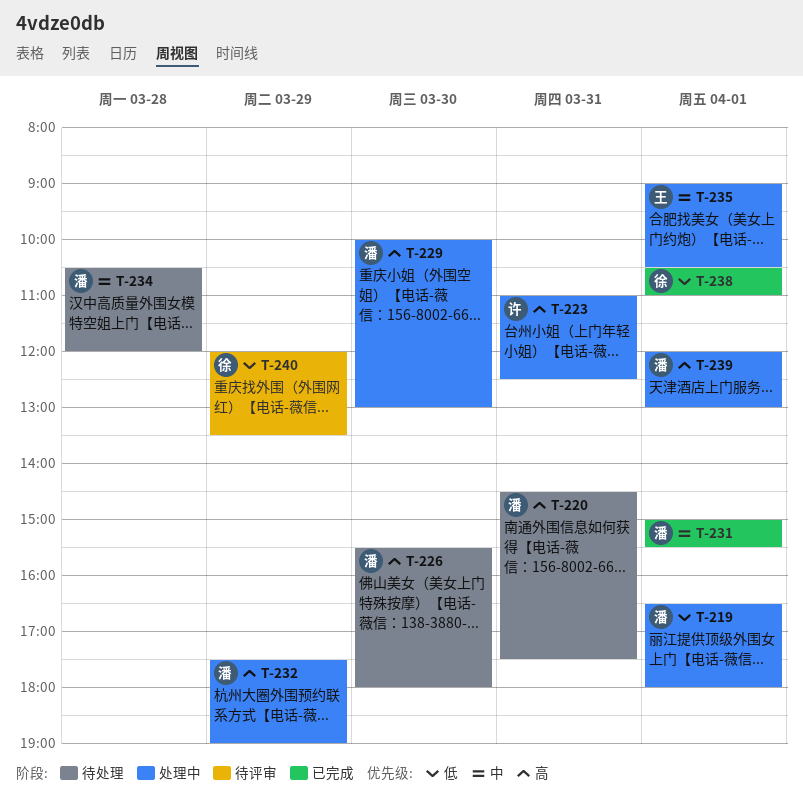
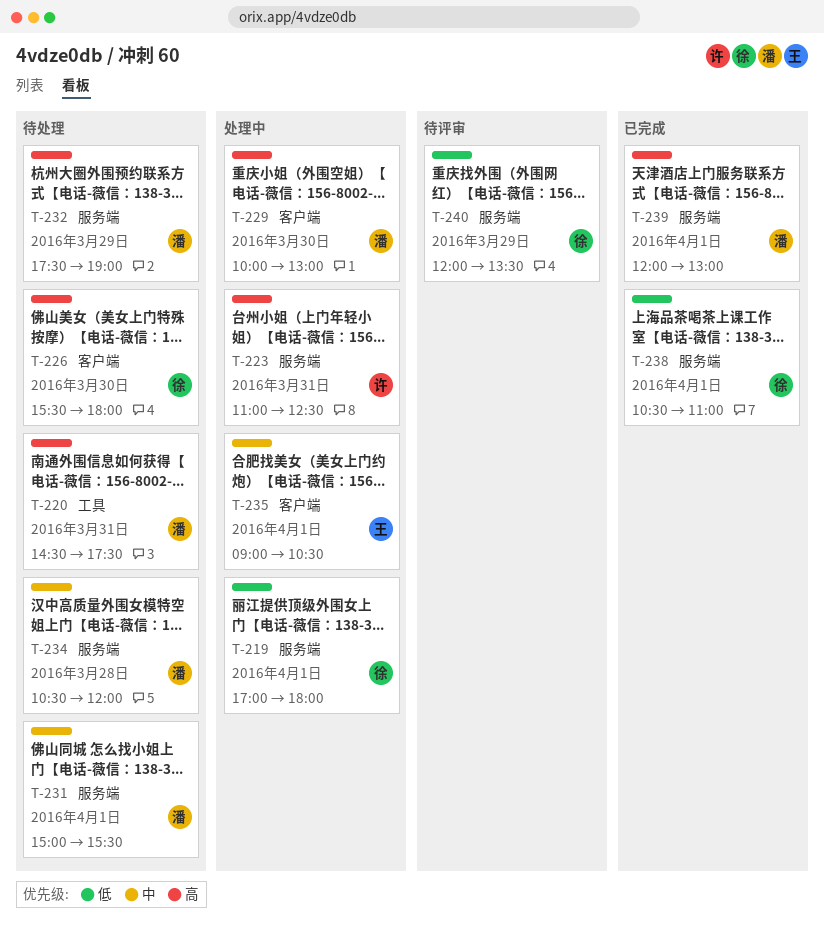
T-219, owner: 潘 -> 徐
T-219, begins: 16:30 -> 17:00
T-226, owner: 潘 -> 徐
T-231, status: 已完成 -> 待处理
T-232, status: 处理中 -> 待处理
T-239, status: 处理中 -> 已完成

